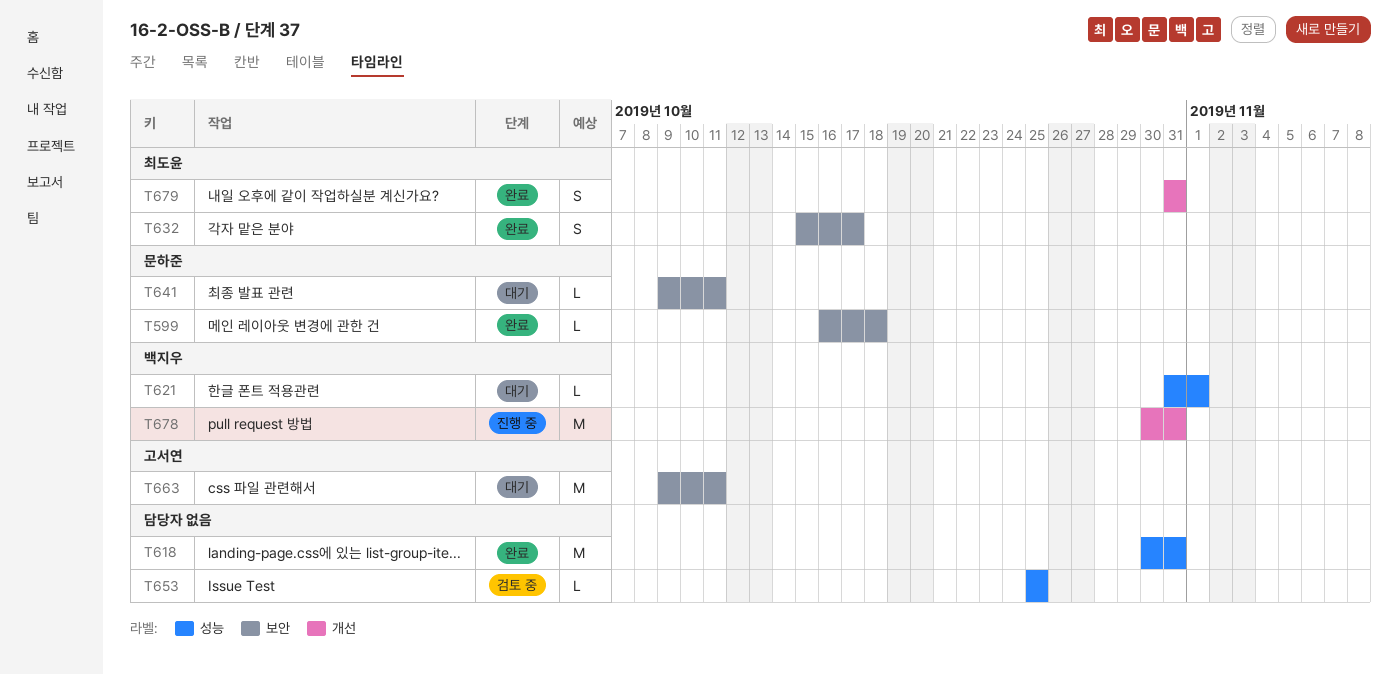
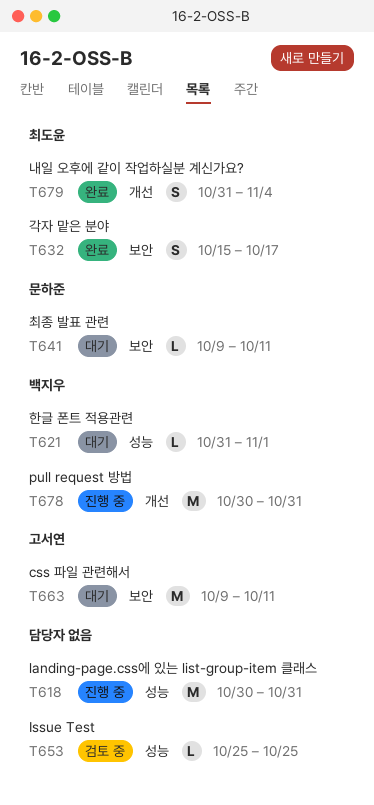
T599: present -> none
T618, status: 완료 -> 진행 중
T679, due: Oct 31 -> Nov 4

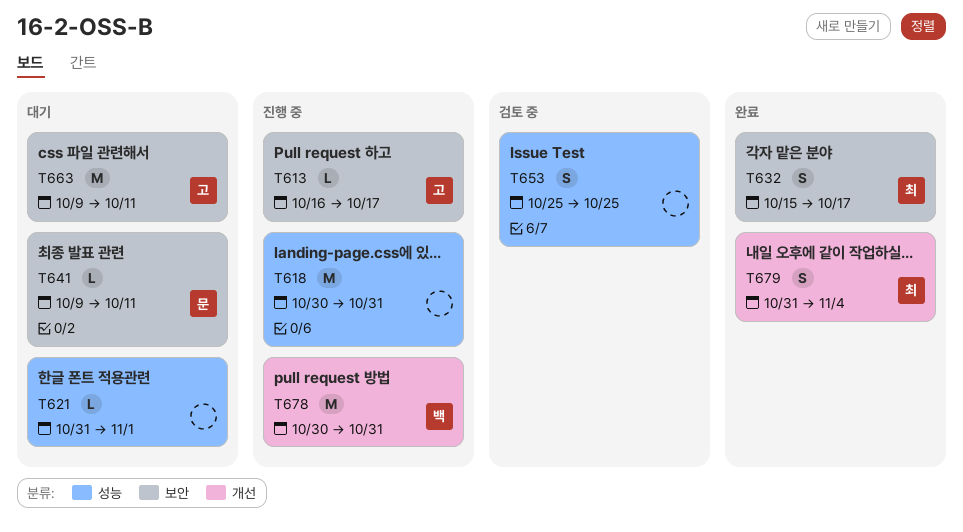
T613: none -> present
T621, owner: 백지우 -> none
T653, estimate: L -> S

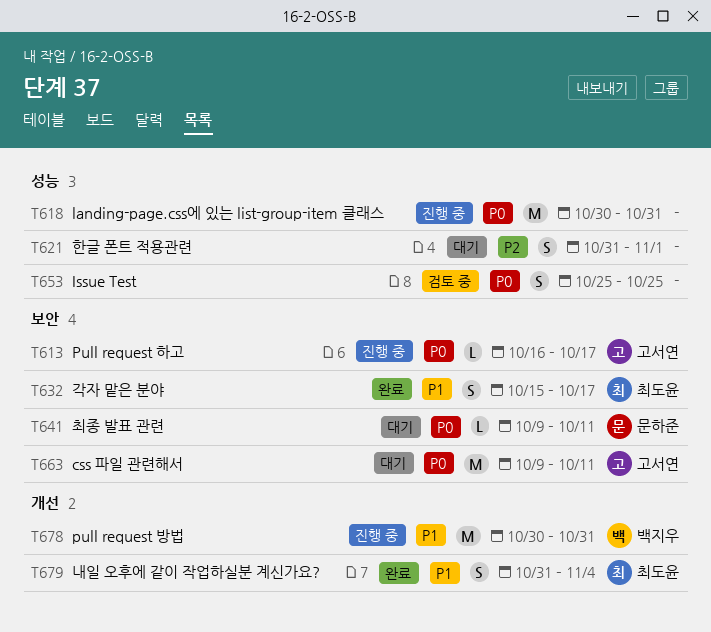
T621, estimate: L -> S

